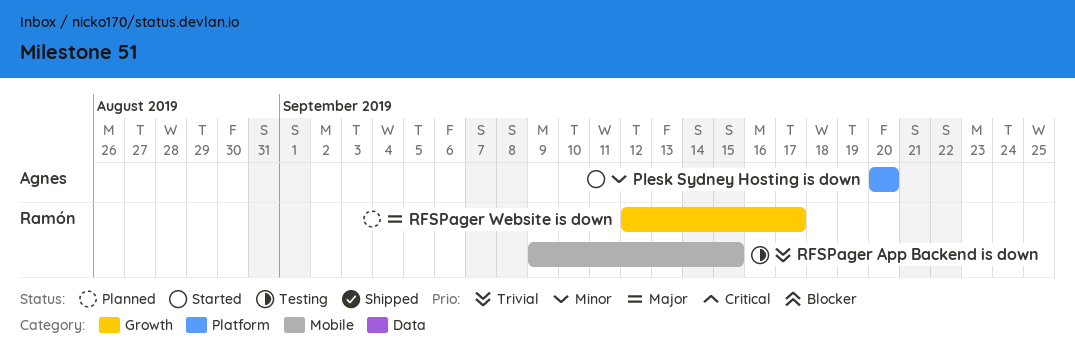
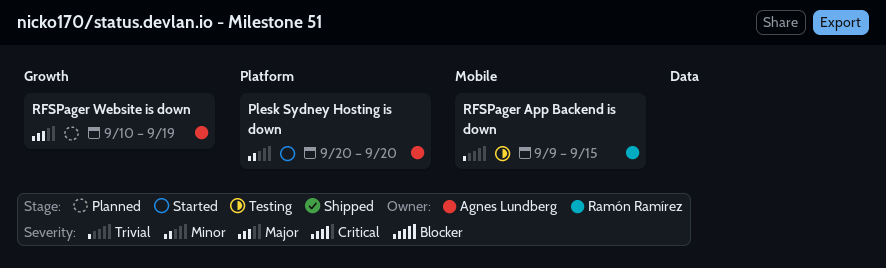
RFSPager Website is down, owner: Ramón Ramírez -> Agnes Lundberg
RFSPager Website is down, start: Sep 12 -> Sep 10
RFSPager Website is down, due: Sep 17 -> Sep 19

